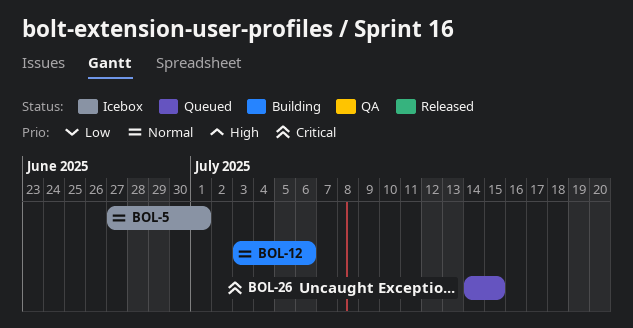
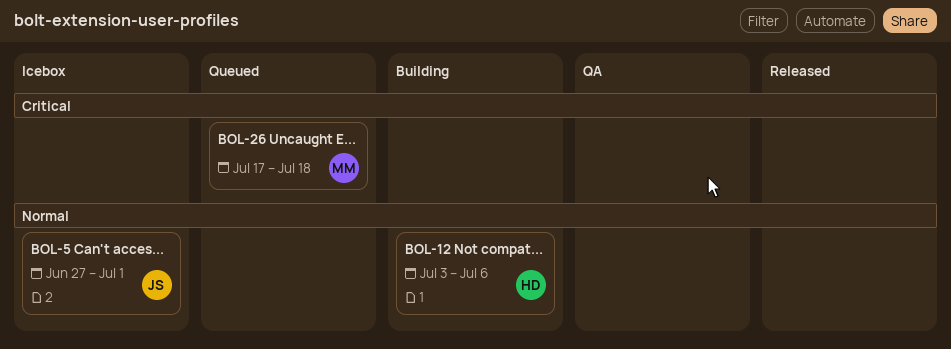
BOL-26, start: Jul 14 -> Jul 17
BOL-26, due: Jul 15 -> Jul 18

